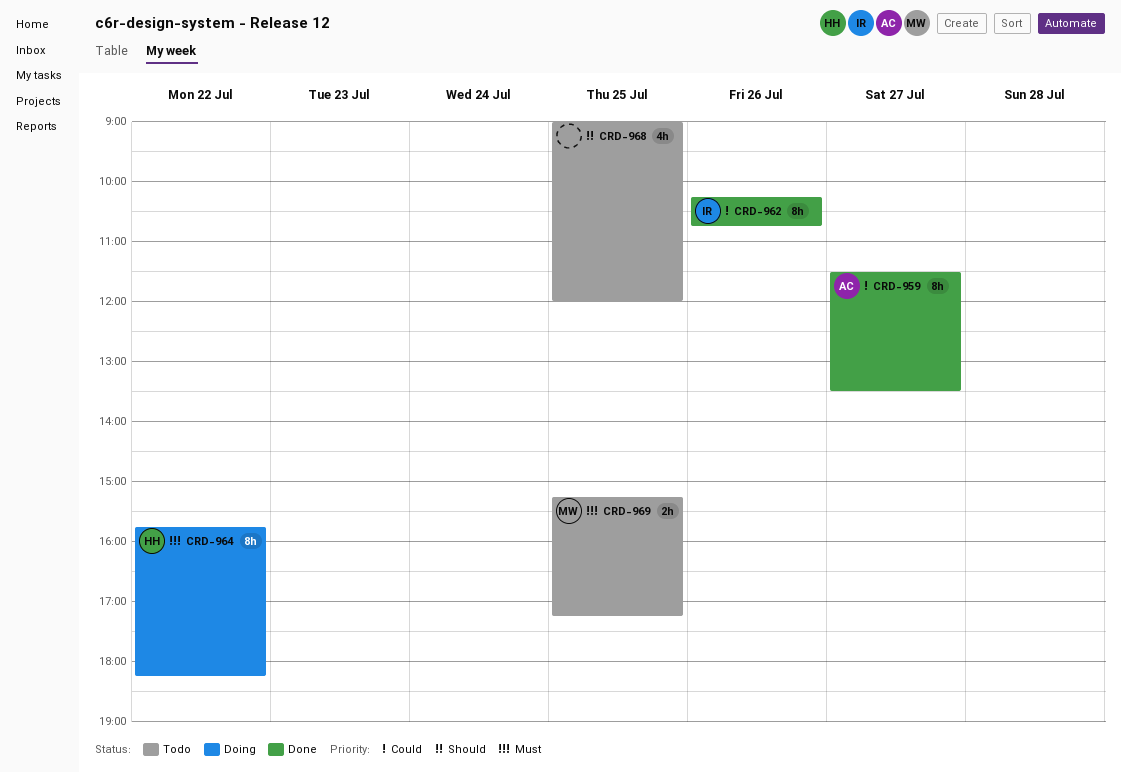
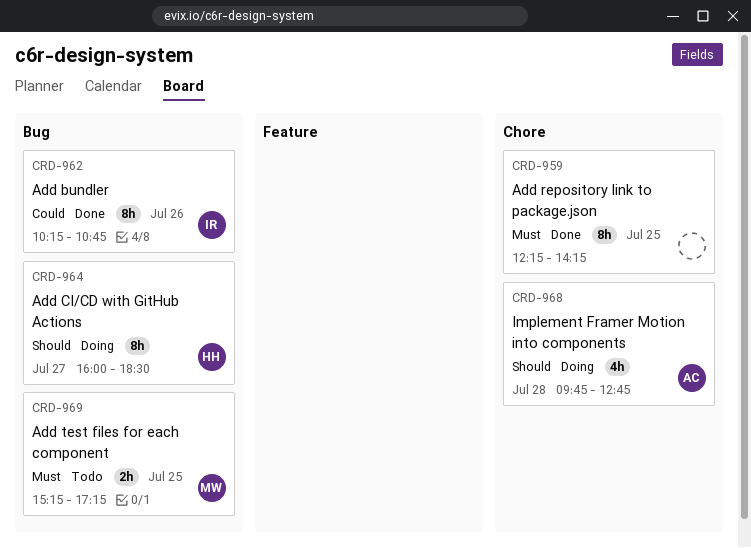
CRD-959, owner: AC -> none
CRD-959, priority: Could -> Must
CRD-959, day: Jul 27 -> Jul 25
CRD-959, begins: 11:30 -> 12:15
CRD-959, ends: 13:30 -> 14:15
CRD-964, priority: Must -> Should
CRD-964, day: Jul 22 -> Jul 27
CRD-964, begins: 15:45 -> 16:00
CRD-964, ends: 18:15 -> 18:30
CRD-968, status: Todo -> Doing
CRD-968, owner: none -> AC
CRD-968, day: Jul 25 -> Jul 28
CRD-968, begins: 09:00 -> 09:45
CRD-968, ends: 12:00 -> 12:45

